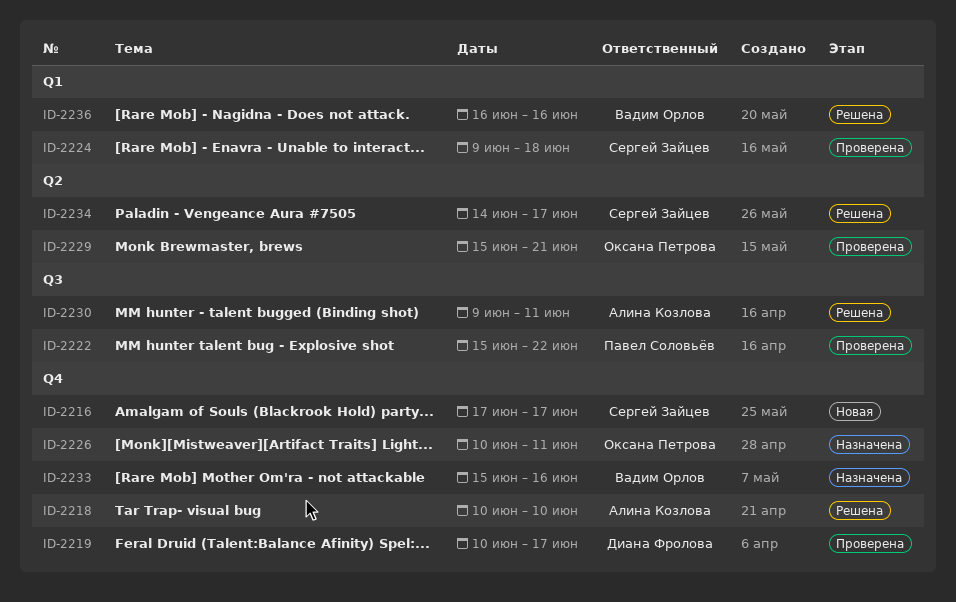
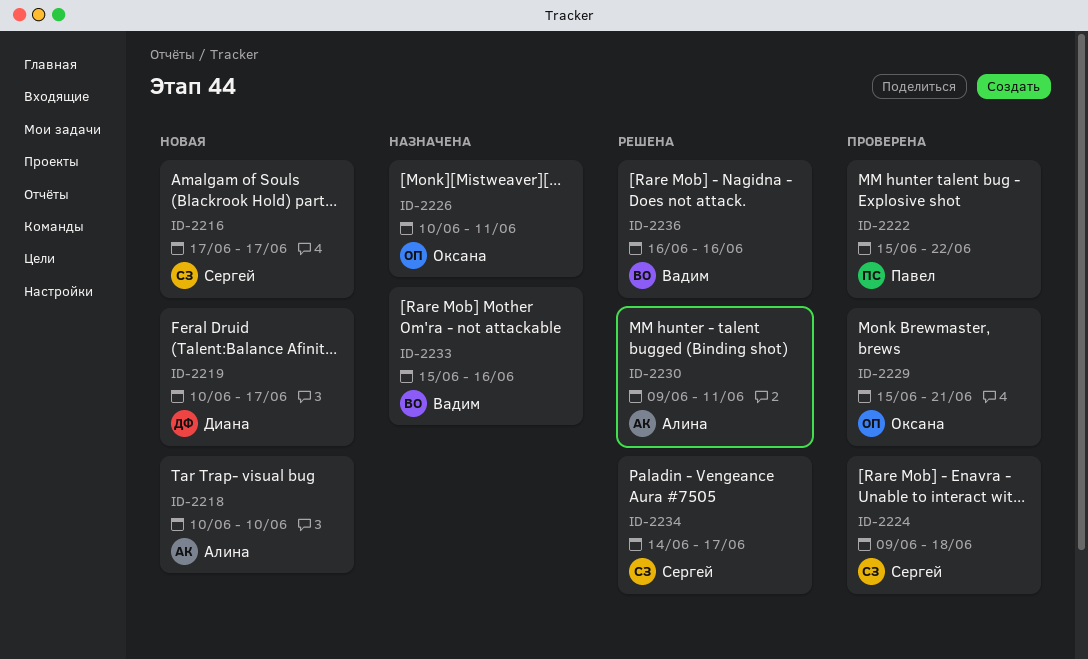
ID-2218, status: Решена -> Новая
ID-2219, status: Проверена -> Новая

